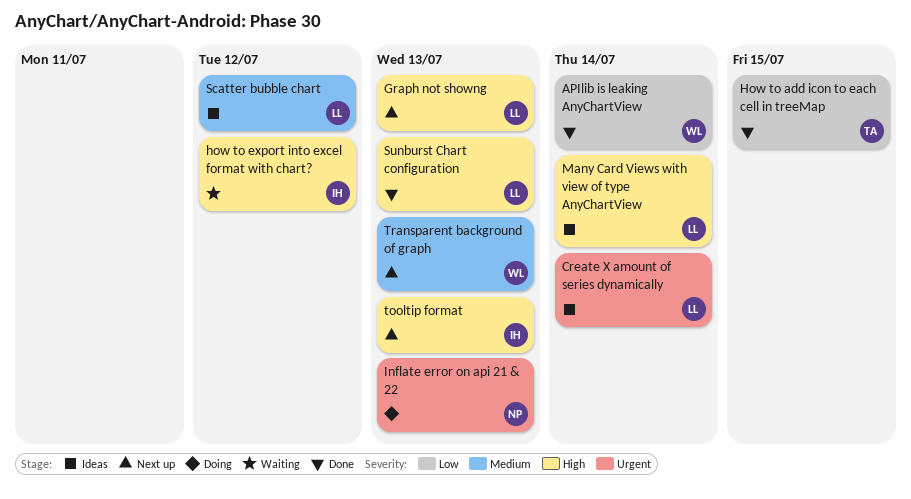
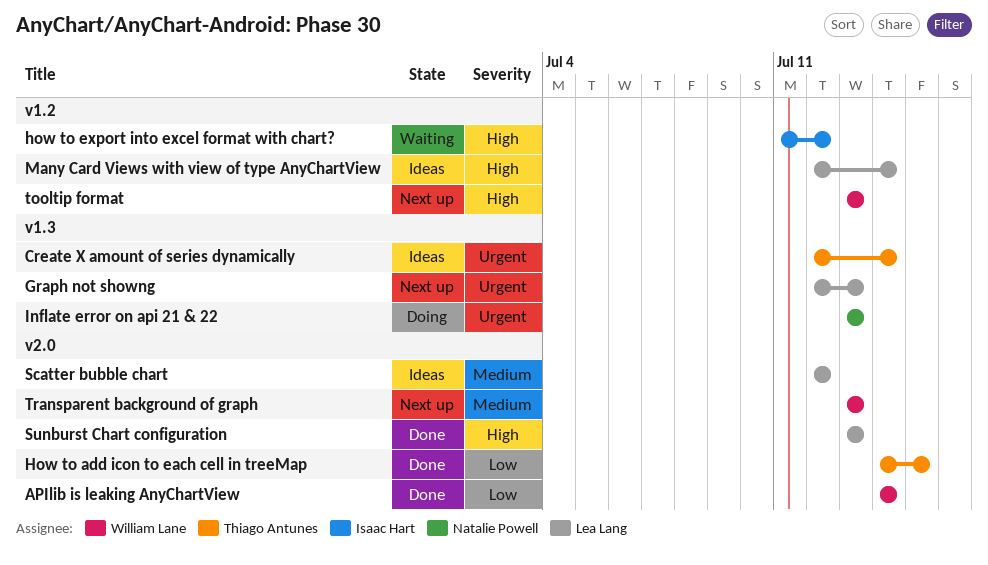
Create X amount of series dynamically, owner: Lea Lang -> Thiago Antunes
Graph not showng, priority: High -> Urgent
tooltip format, owner: Isaac Hart -> William Lane

